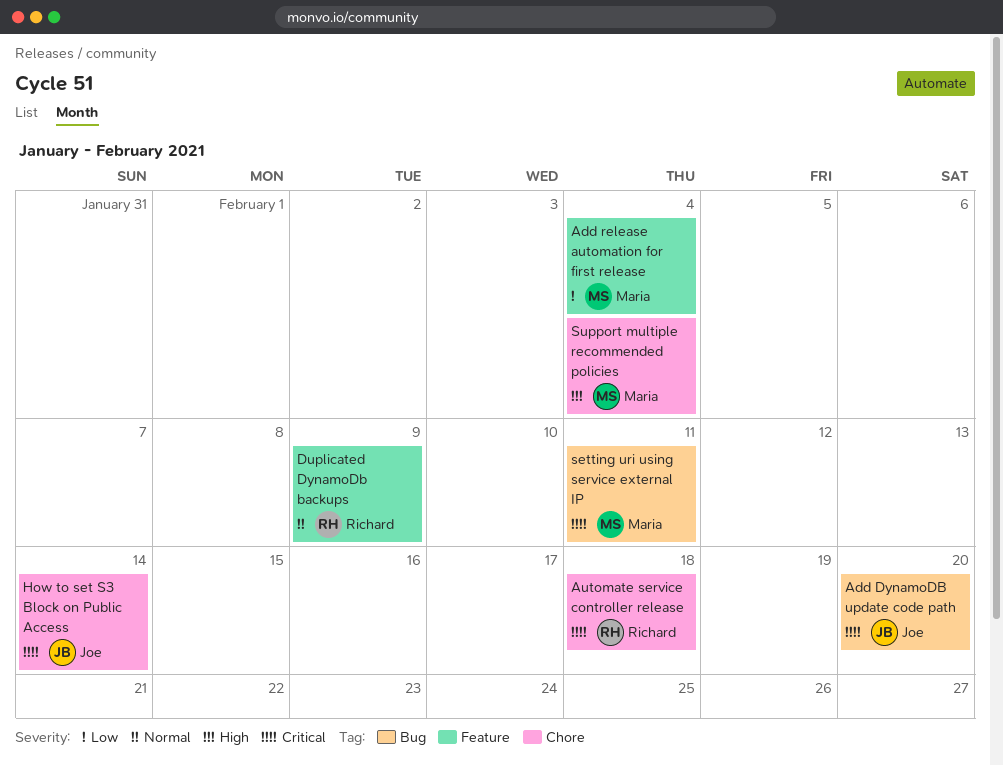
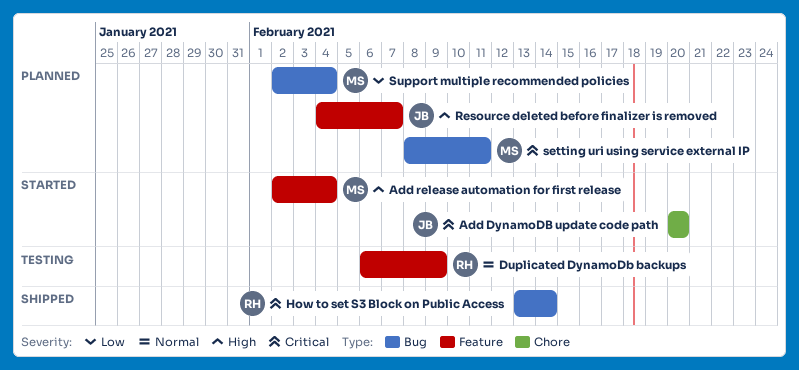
Add DynamoDB update code path, label: Bug -> Chore
Add release automation for first release, priority: Low -> High
Automate service controller release: present -> none
How to set S3 Block on Public Access, owner: Joe -> Richard
How to set S3 Block on Public Access, label: Chore -> Bug
Resource deleted before finalizer is removed: none -> present
Support multiple recommended policies, priority: High -> Low
Support multiple recommended policies, label: Chore -> Bug

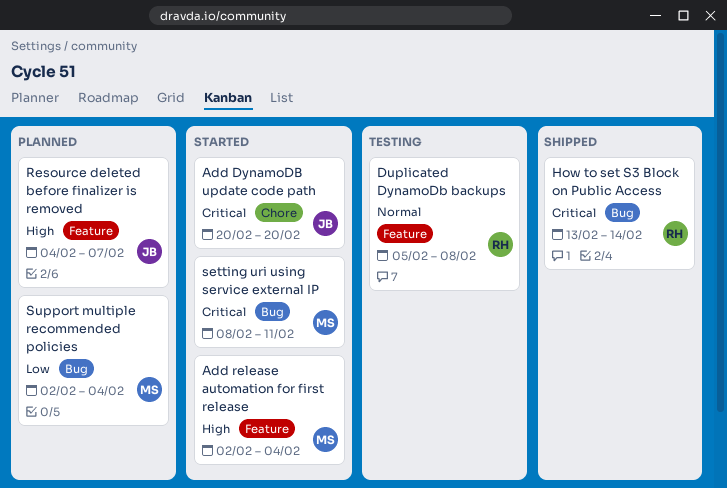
Duplicated DynamoDb backups, start: Feb 6 -> Feb 5
Duplicated DynamoDb backups, due: Feb 9 -> Feb 8
setting uri using service external IP, status: Planned -> Started

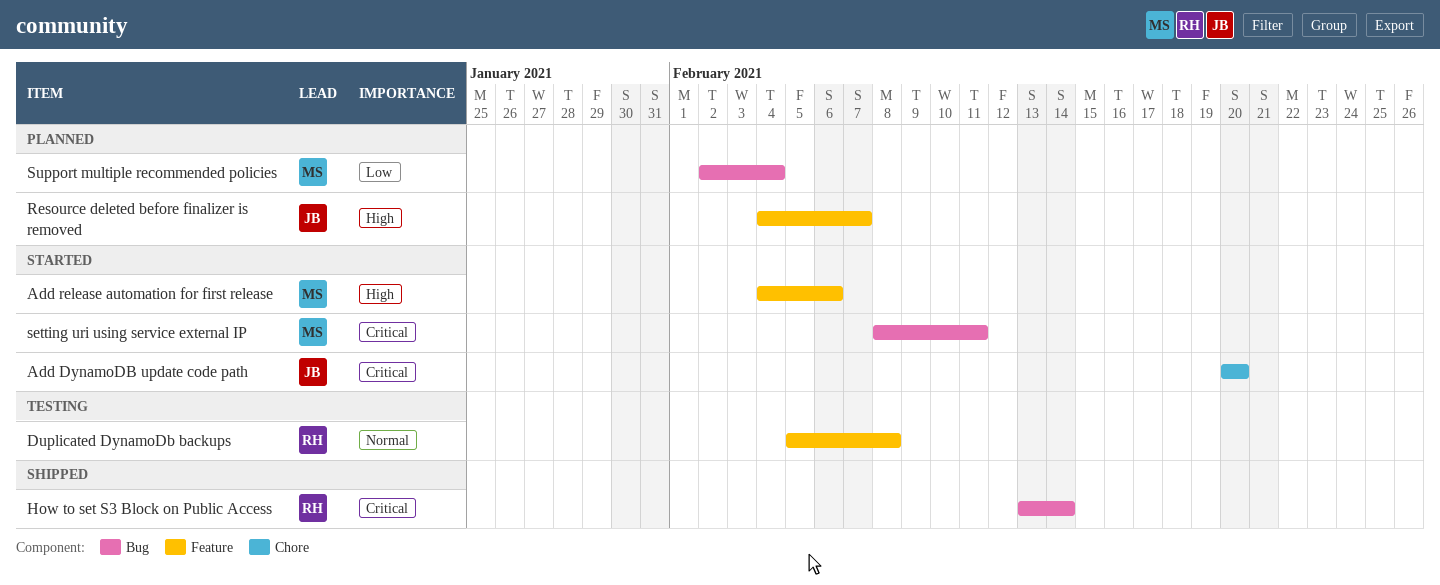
Add release automation for first release, start: Feb 2 -> Feb 4
Add release automation for first release, due: Feb 4 -> Feb 6

